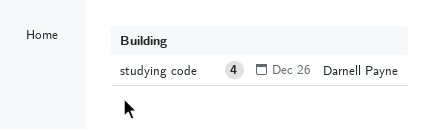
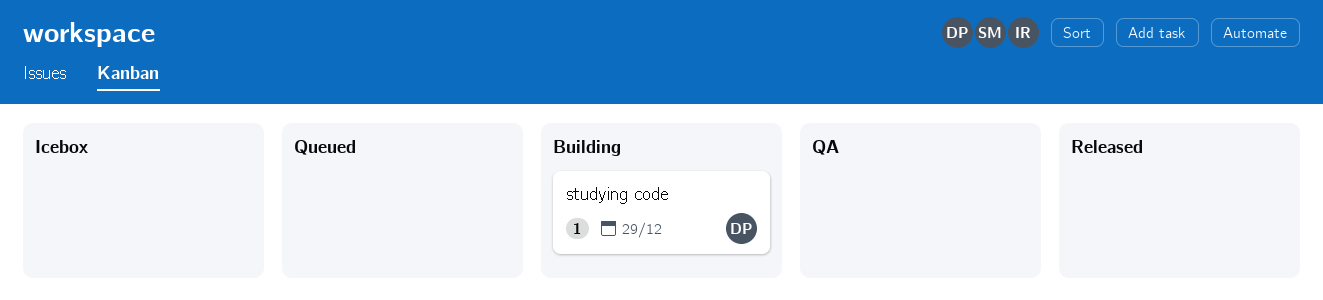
studying code, estimate: 4 -> 1
studying code, due: Dec 26 -> Dec 29

